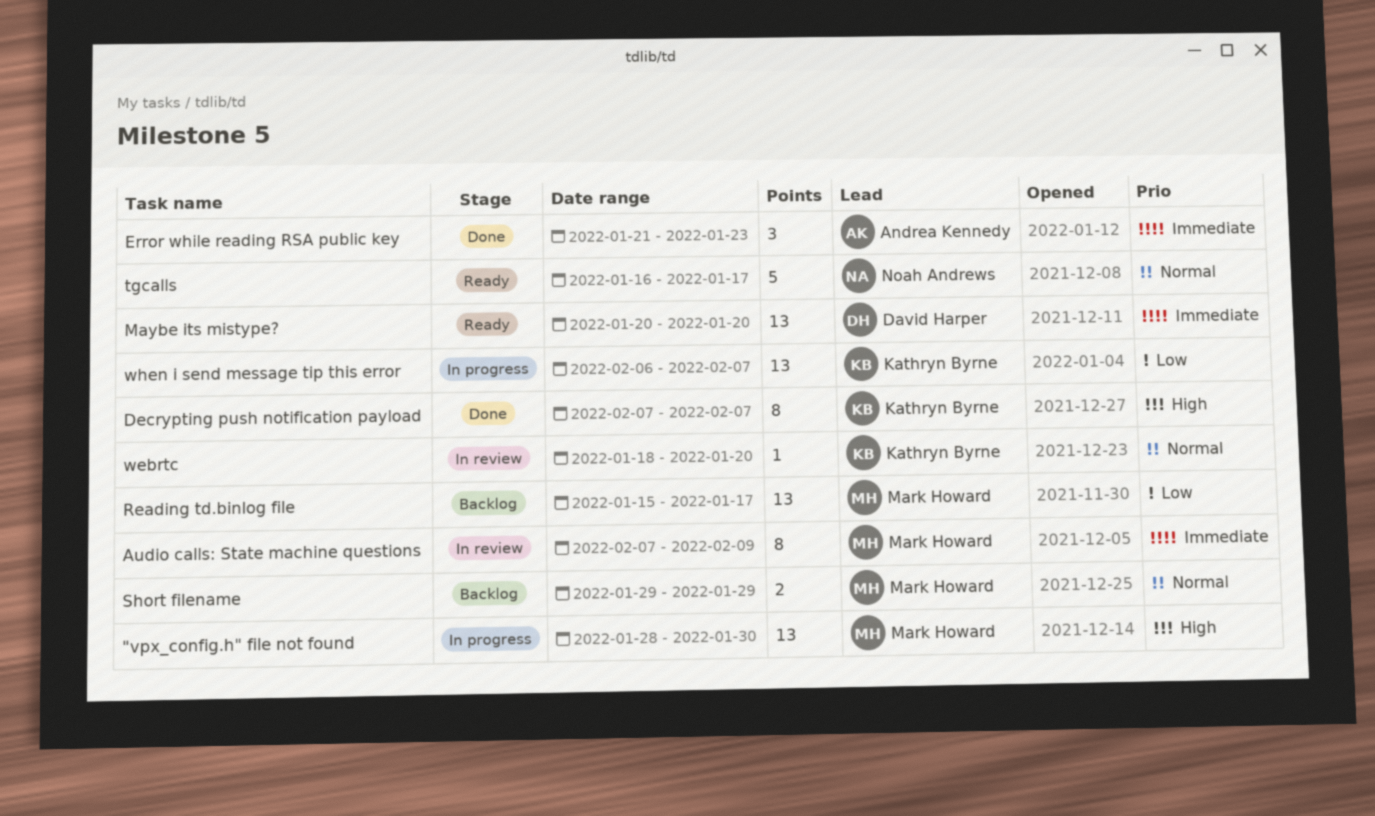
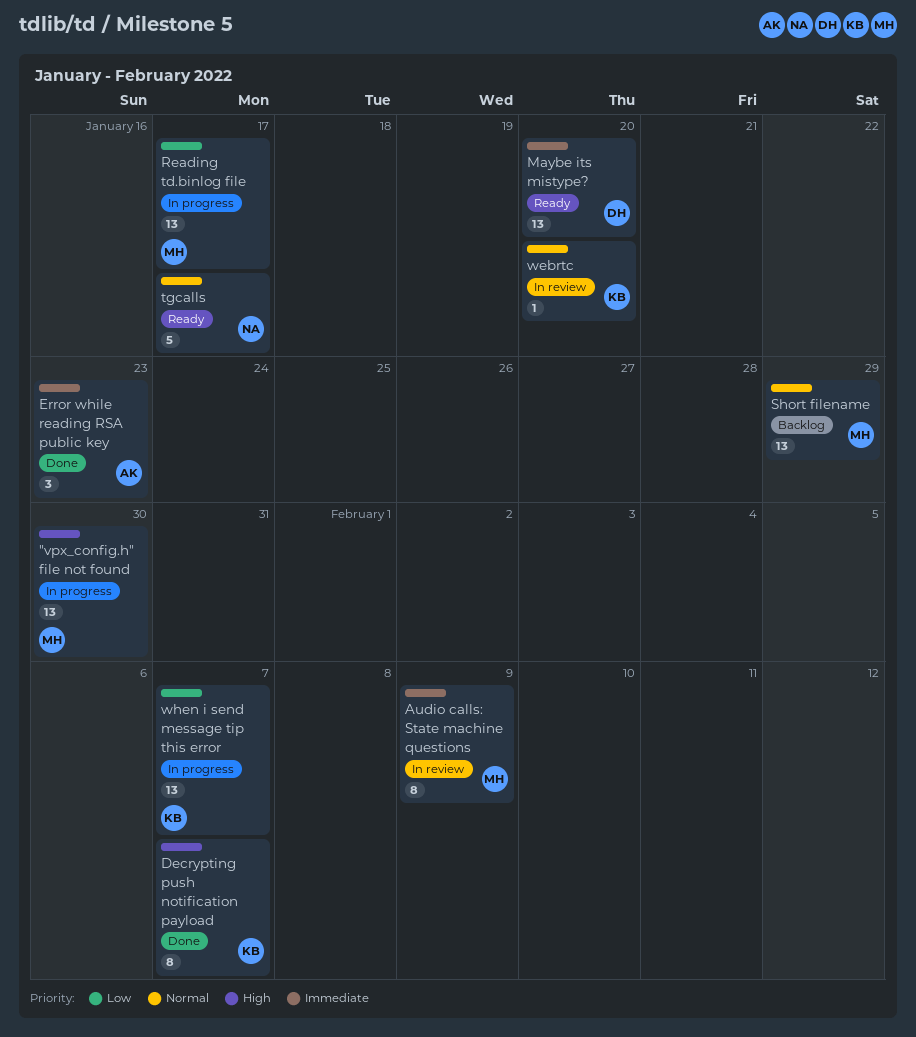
Reading td.binlog file, status: Backlog -> In progress
Short filename, estimate: 2 -> 13

